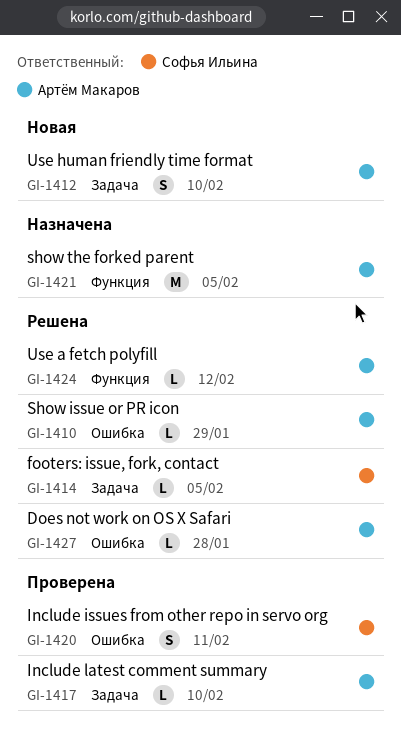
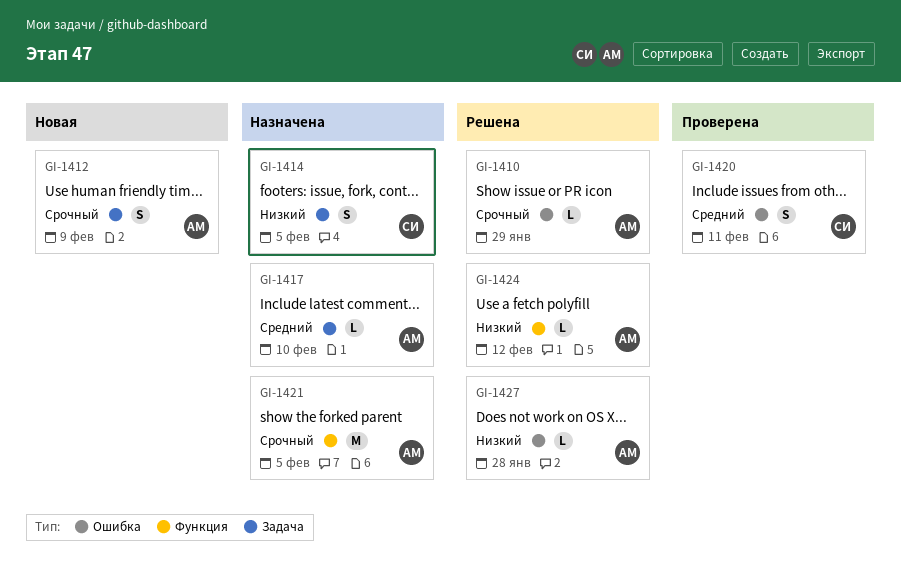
GI-1412, due: Feb 10 -> Feb 9
GI-1414, status: Решена -> Назначена
GI-1414, estimate: L -> S
GI-1417, status: Проверена -> Назначена

